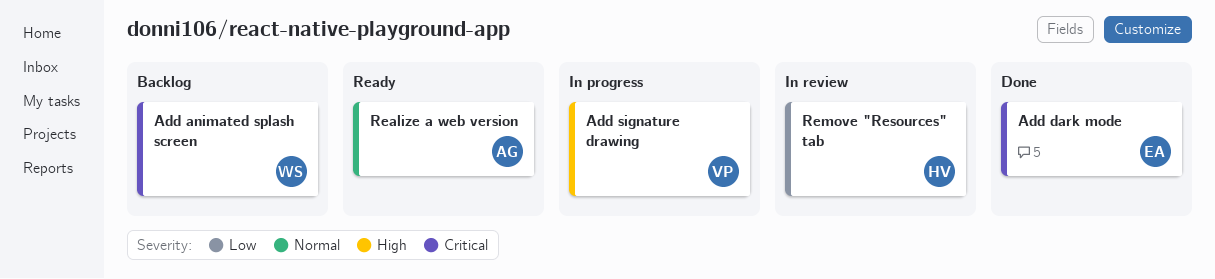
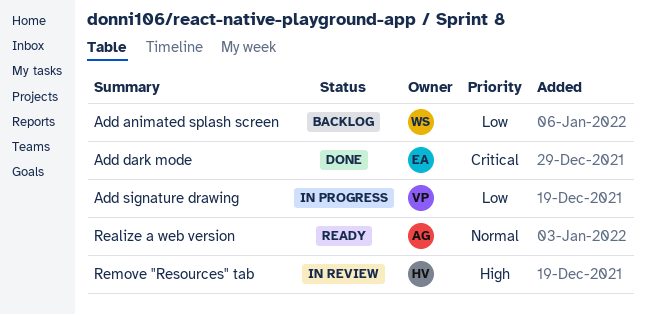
Add animated splash screen, priority: Critical -> Low
Add signature drawing, priority: High -> Low
Remove "Resources" tab, priority: Low -> High

